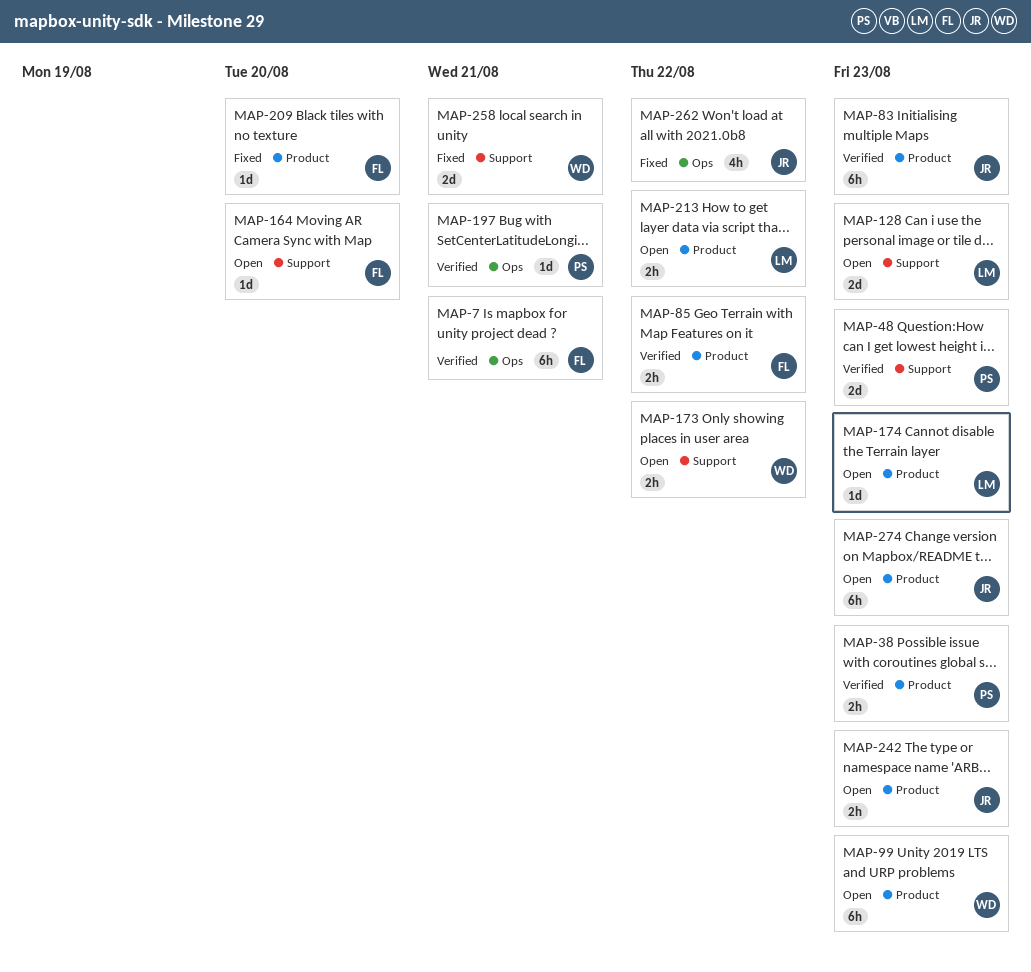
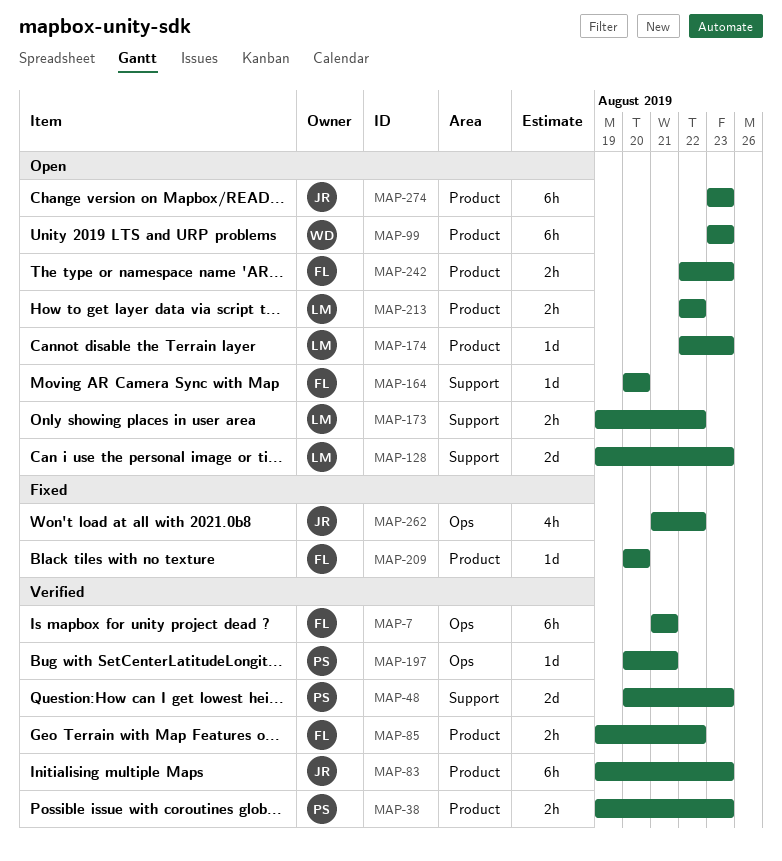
MAP-173, owner: WD -> LM
MAP-242, owner: JR -> FL
MAP-258: present -> none

